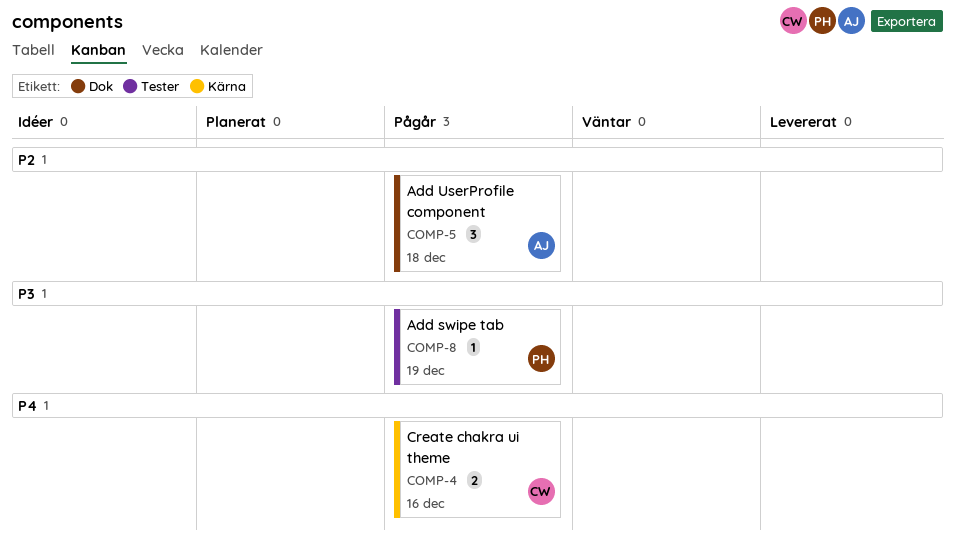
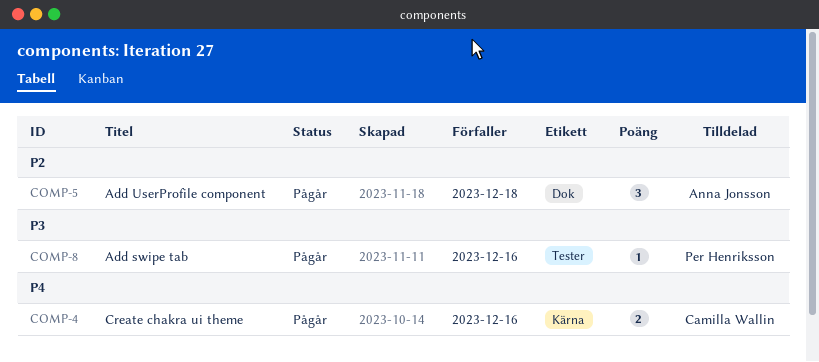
COMP-8, due: Dec 19 -> Dec 16

